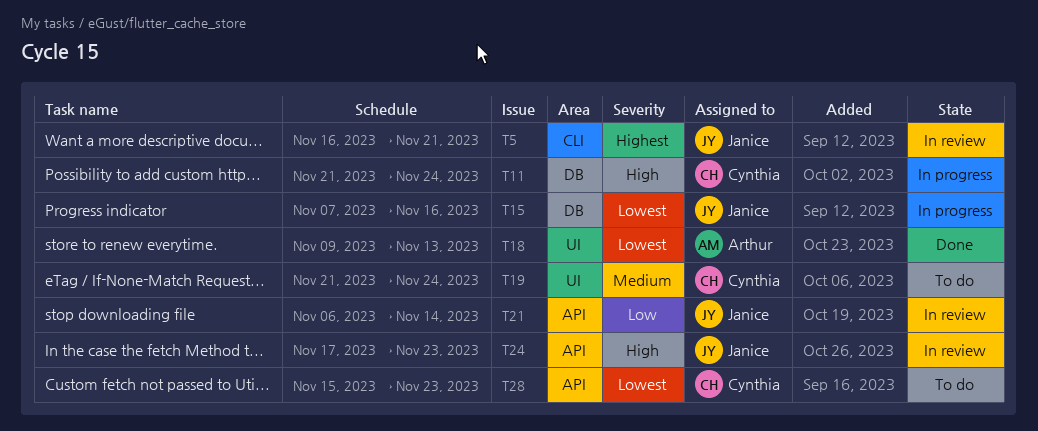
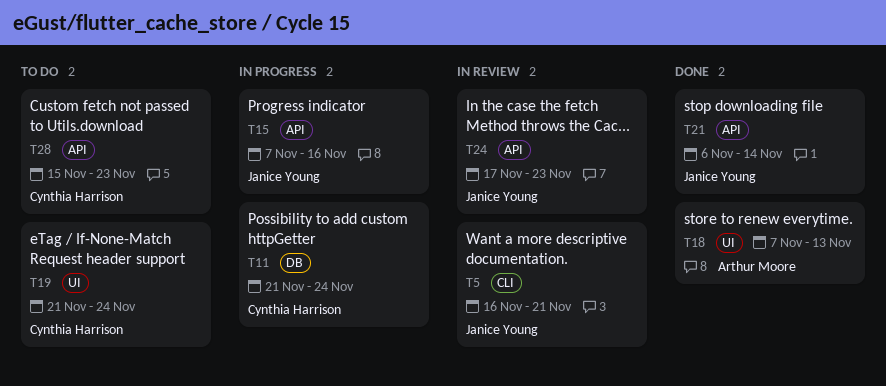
T15, label: DB -> API
T18, start: Nov 9 -> Nov 7
T21, status: In review -> Done

